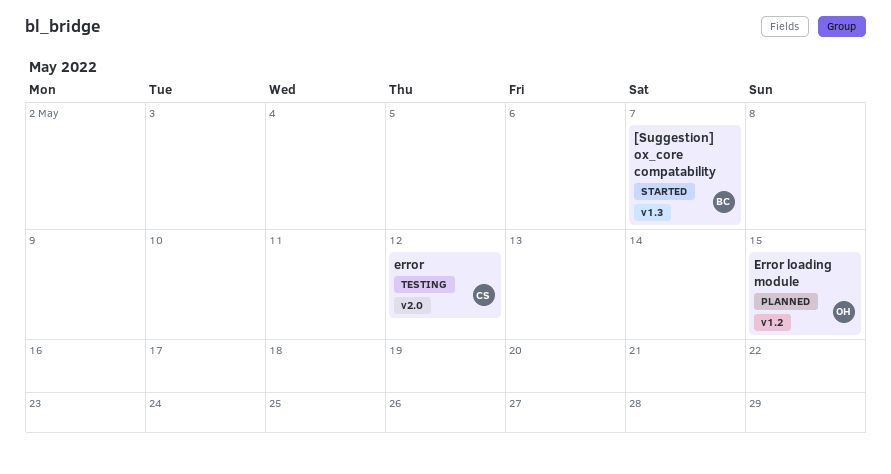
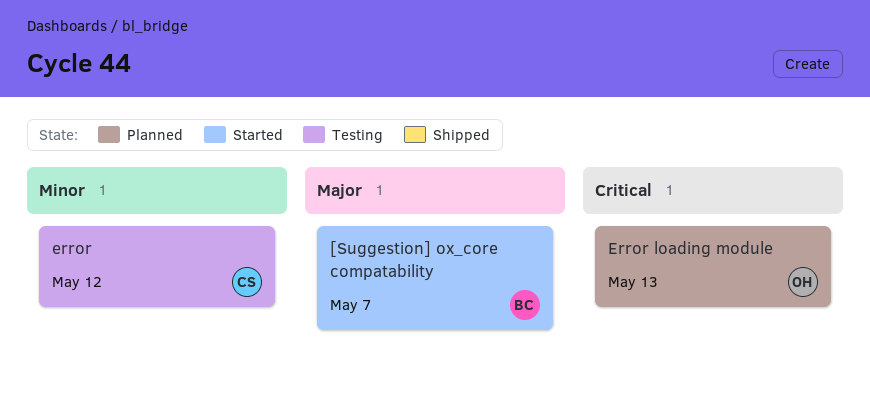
Error loading module, due: May 15 -> May 13

